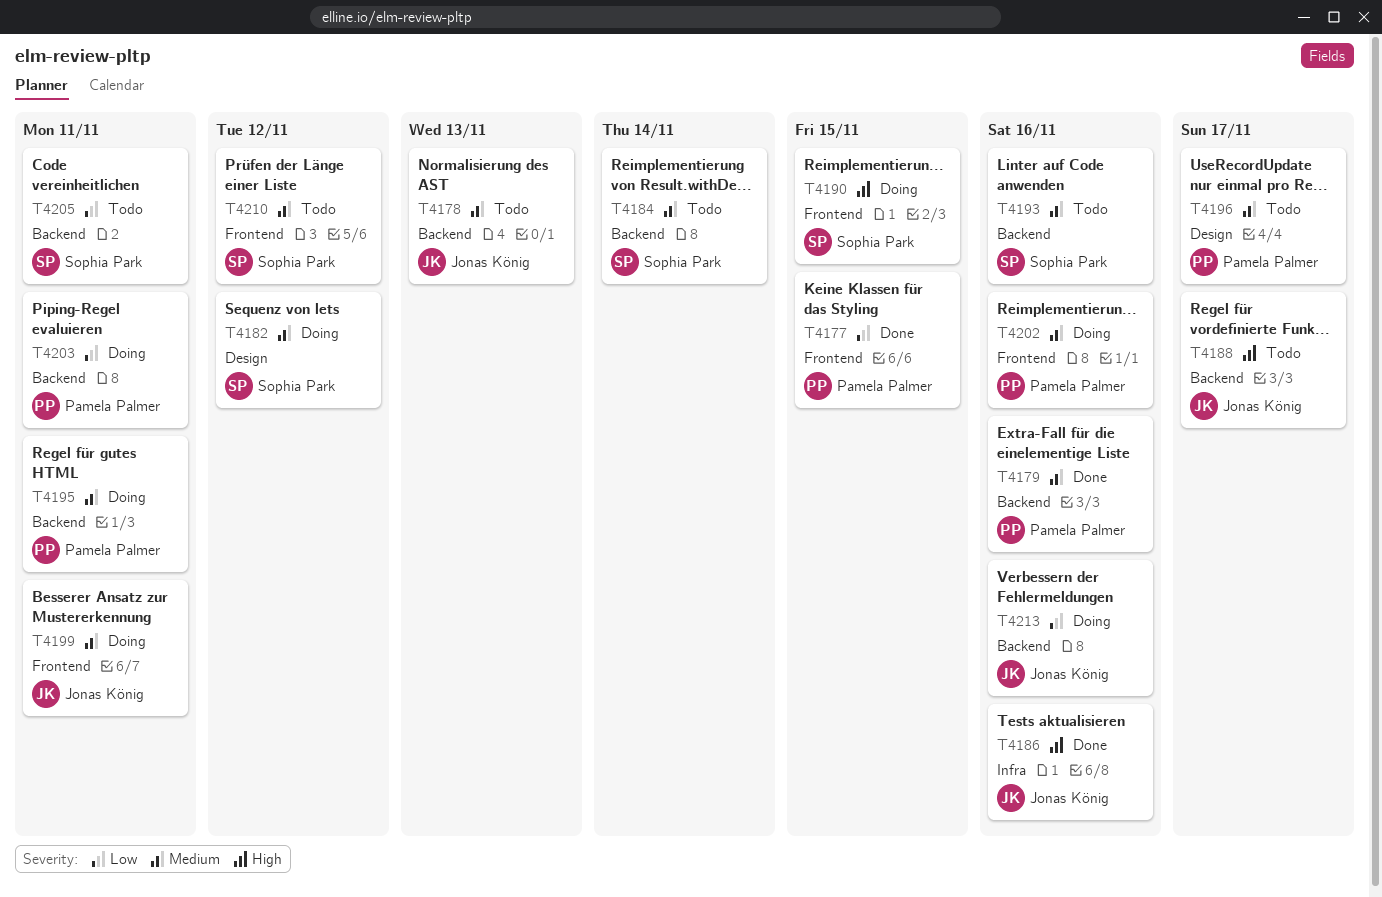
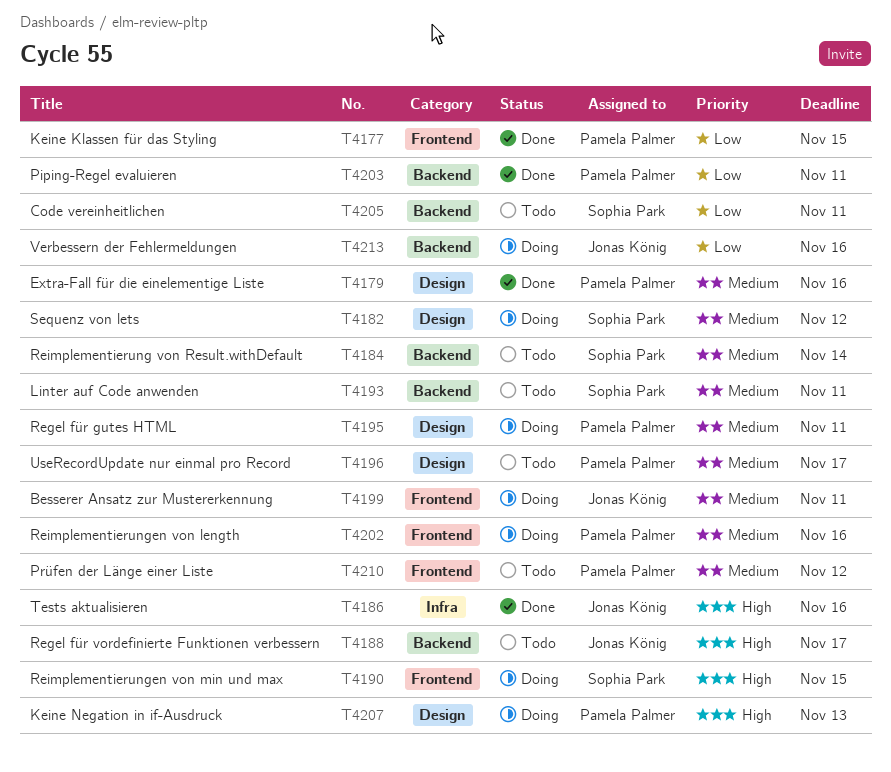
T4178: present -> none
T4179, label: Backend -> Design
T4193, due: Nov 16 -> Nov 11
T4195, label: Backend -> Design
T4203, status: Doing -> Done
T4207: none -> present
T4210, owner: Sophia Park -> Pamela Palmer

